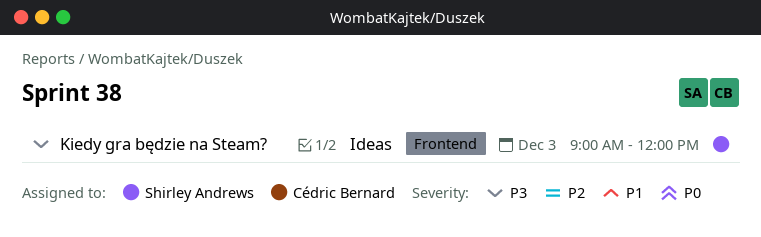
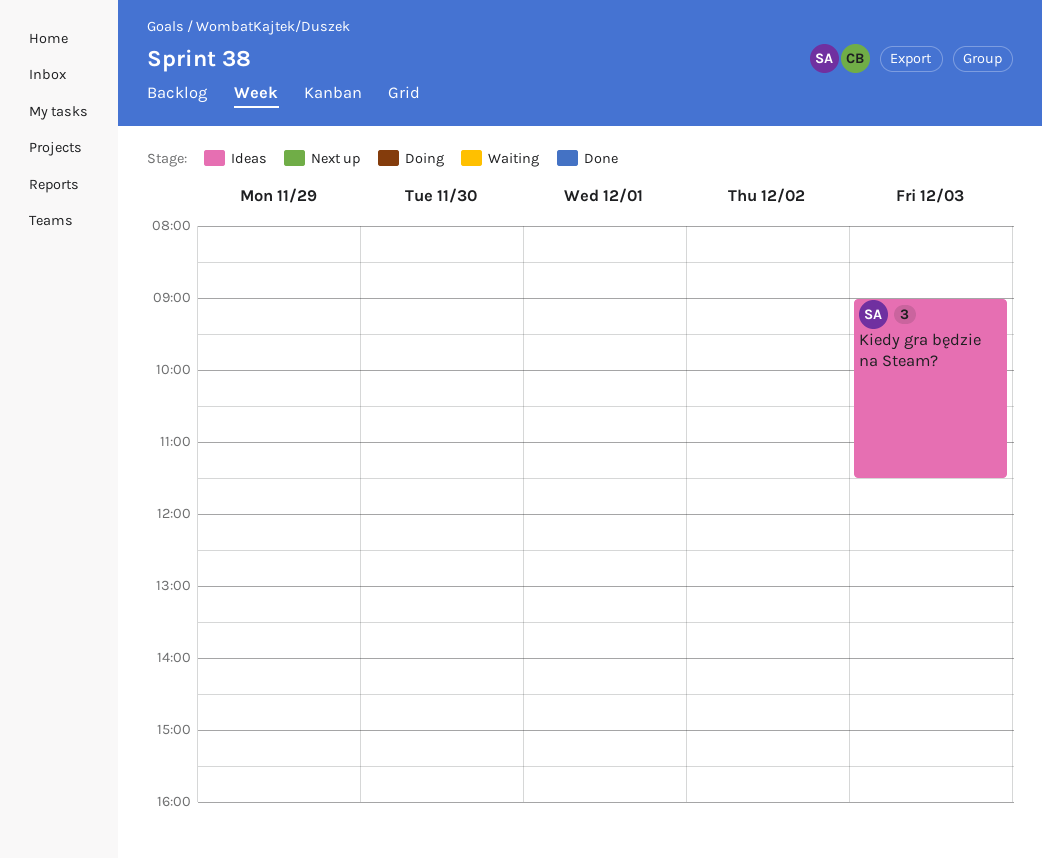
Kiedy gra będzie na Steam?, ends: 12:00 -> 11:30

